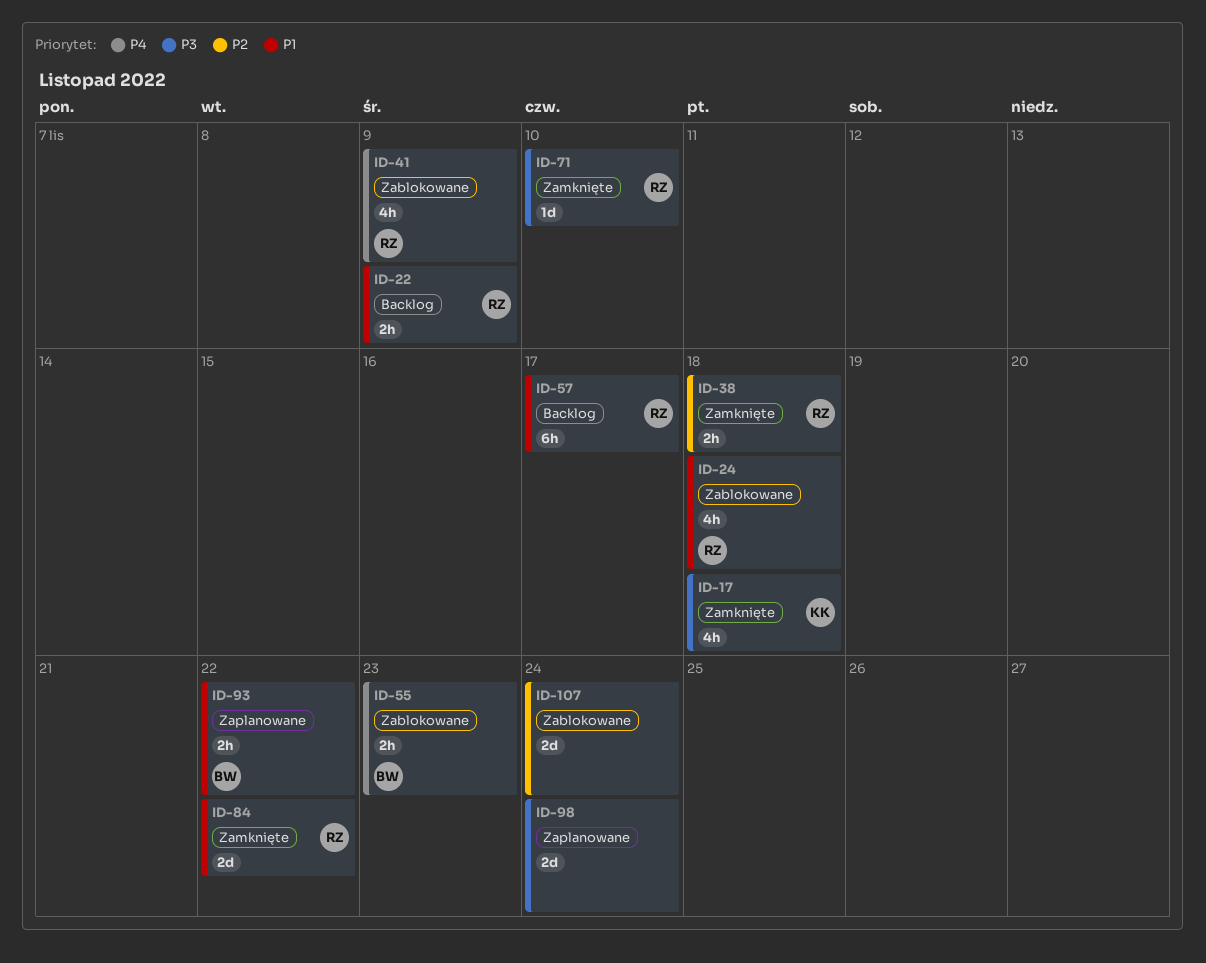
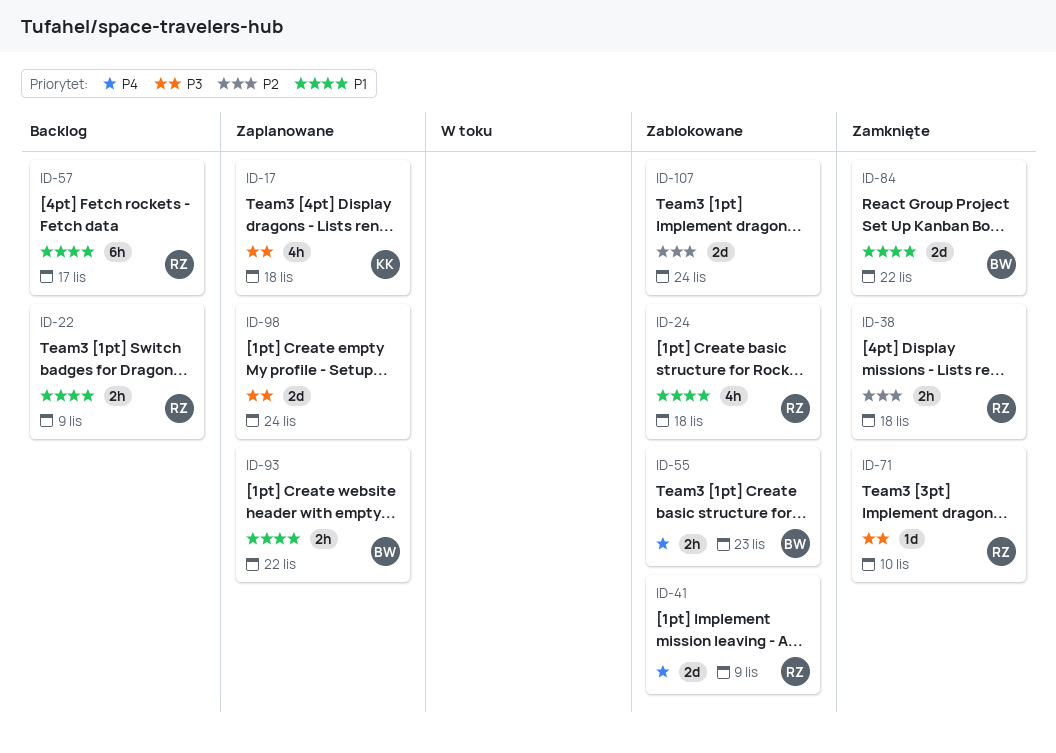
ID-17, status: Zamknięte -> Zaplanowane
ID-41, estimate: 4h -> 2d
ID-84, owner: RZ -> BW

